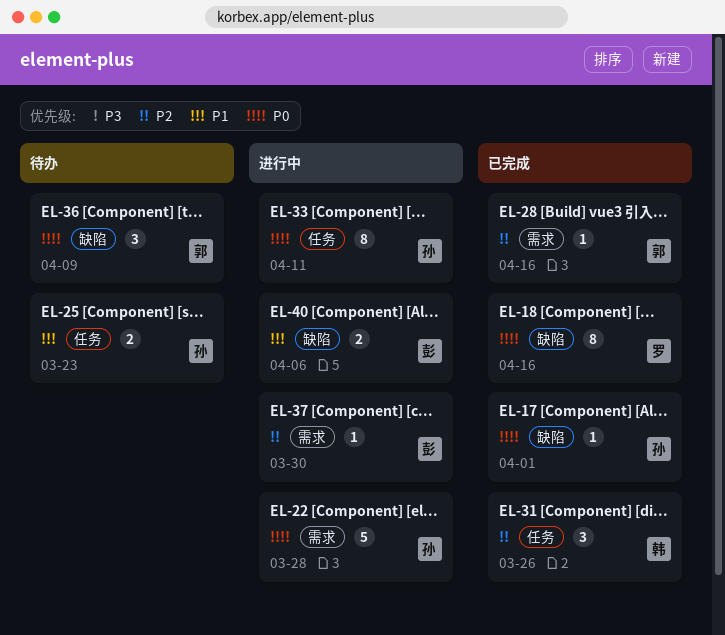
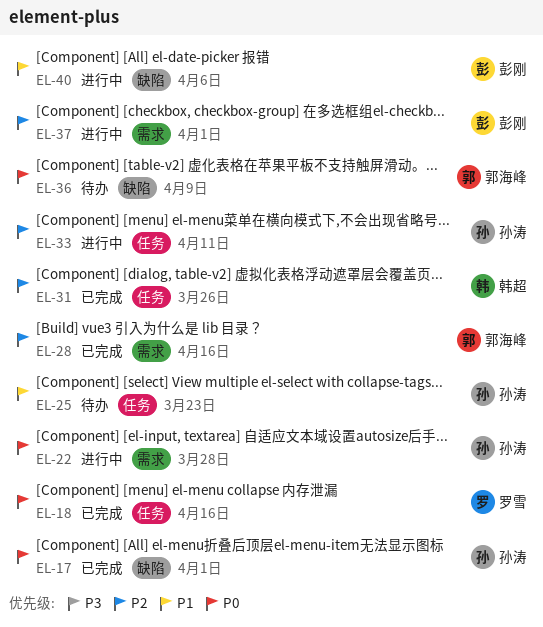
EL-18, label: 缺陷 -> 任务
EL-33, priority: P0 -> P2
EL-37, due: Mar 30 -> Apr 1

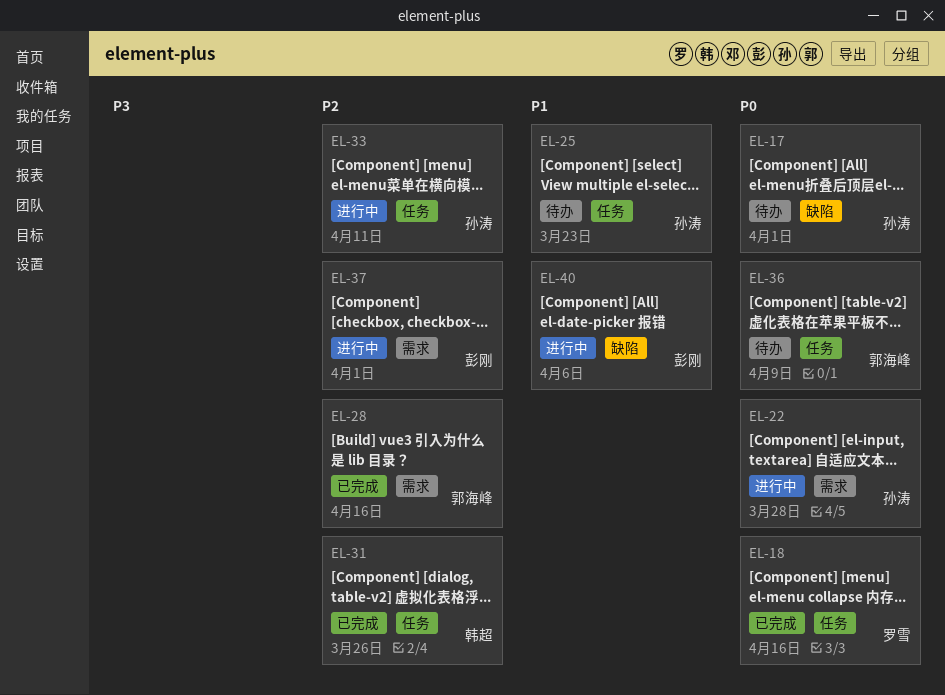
EL-17, status: 已完成 -> 待办
EL-36, label: 缺陷 -> 任务

